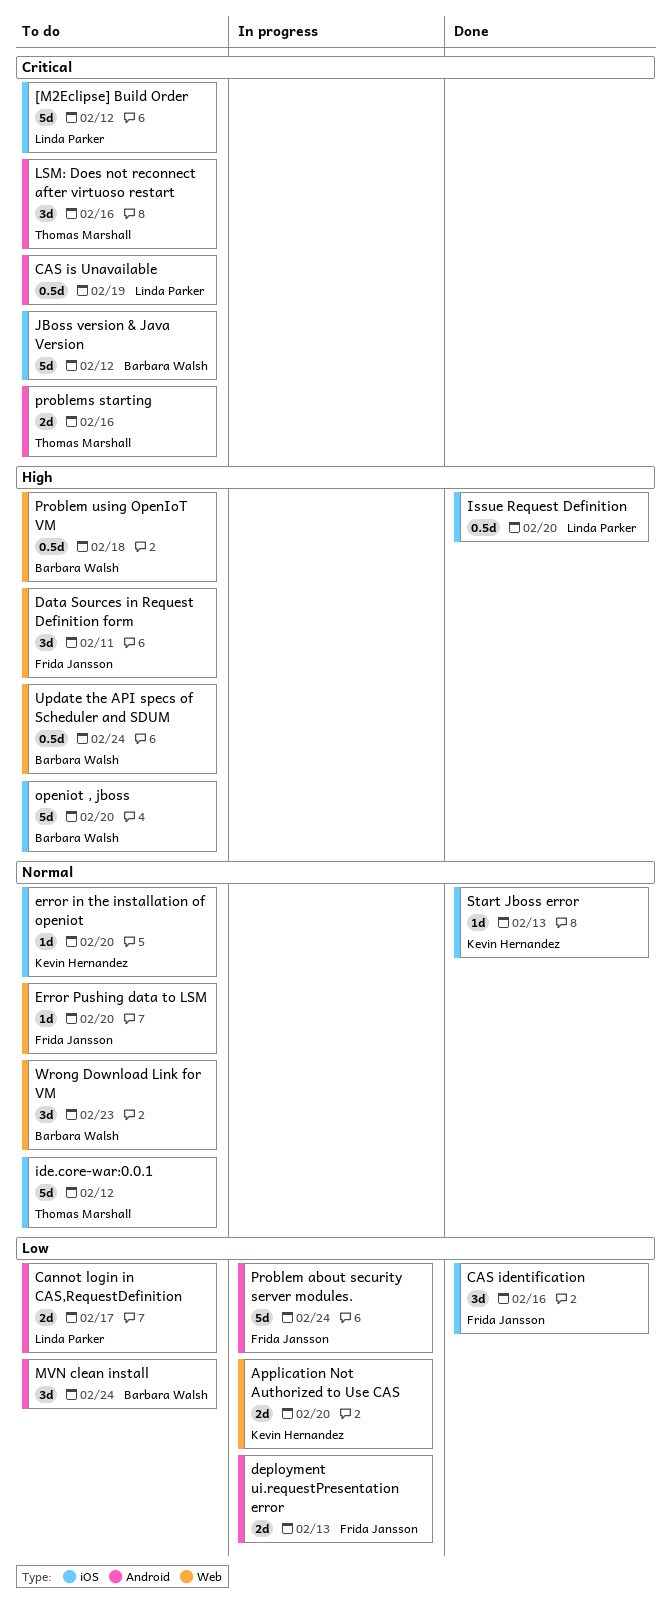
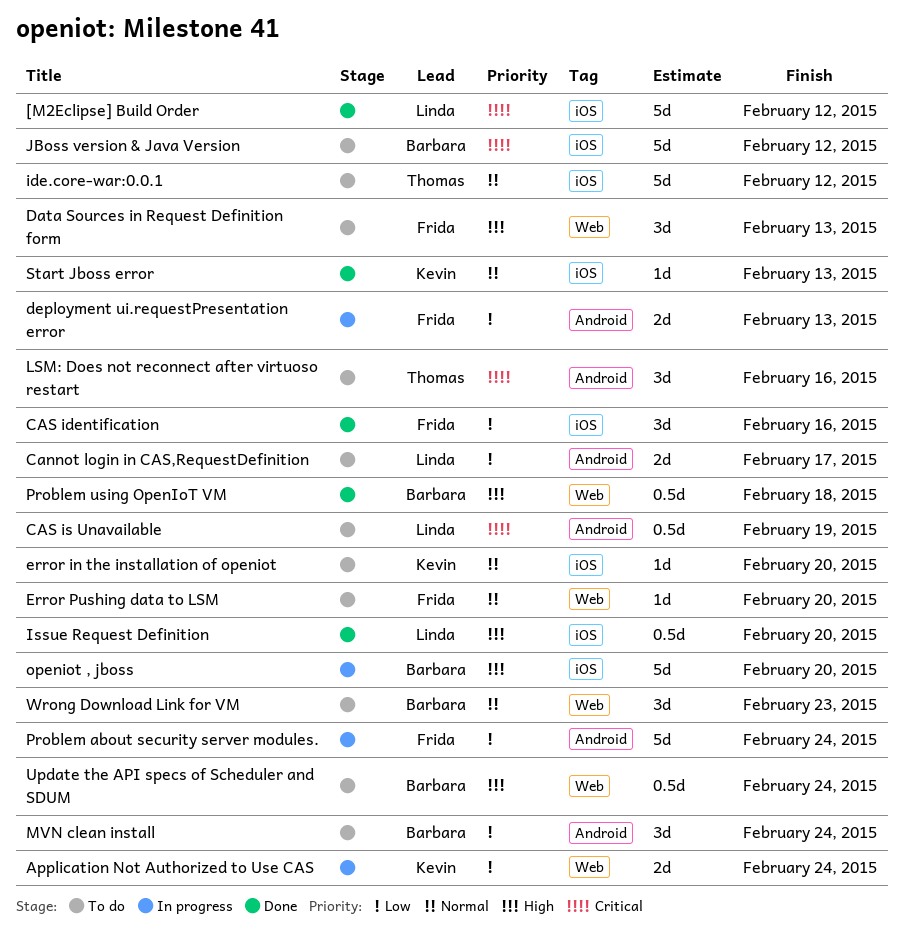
[M2Eclipse] Build Order, status: To do -> Done
Application Not Authorized to Use CAS, due: Feb 20 -> Feb 24
Data Sources in Request Definition form, due: Feb 11 -> Feb 13
openiot , jboss, status: To do -> In progress
Problem using OpenIoT VM, status: To do -> Done
problems starting: present -> none

